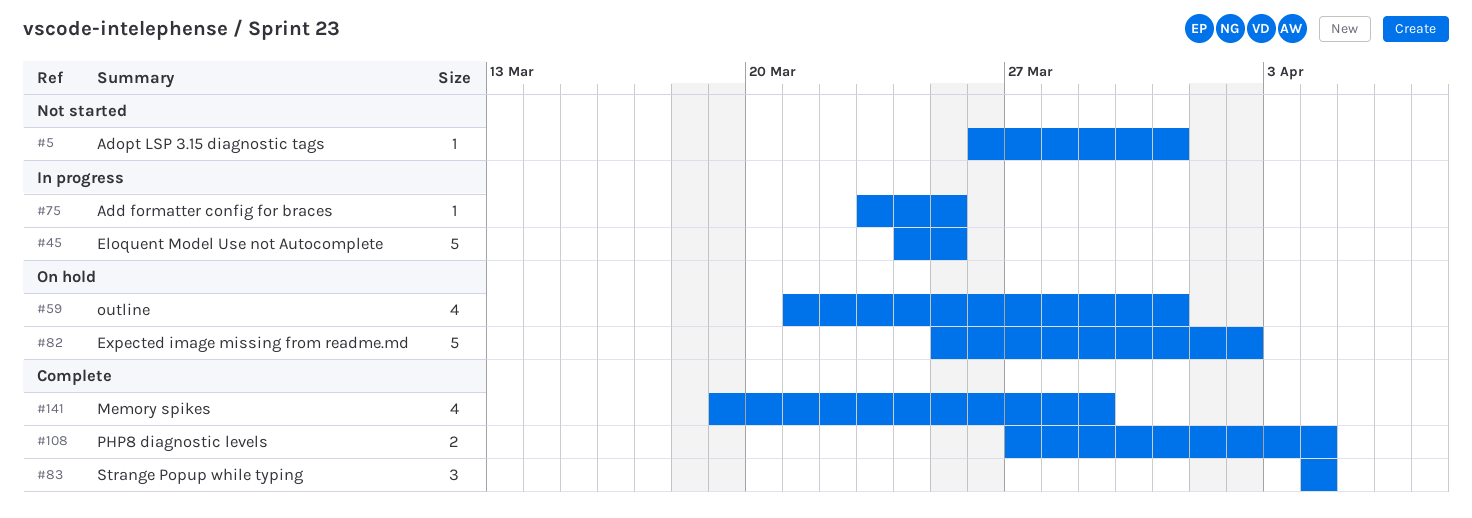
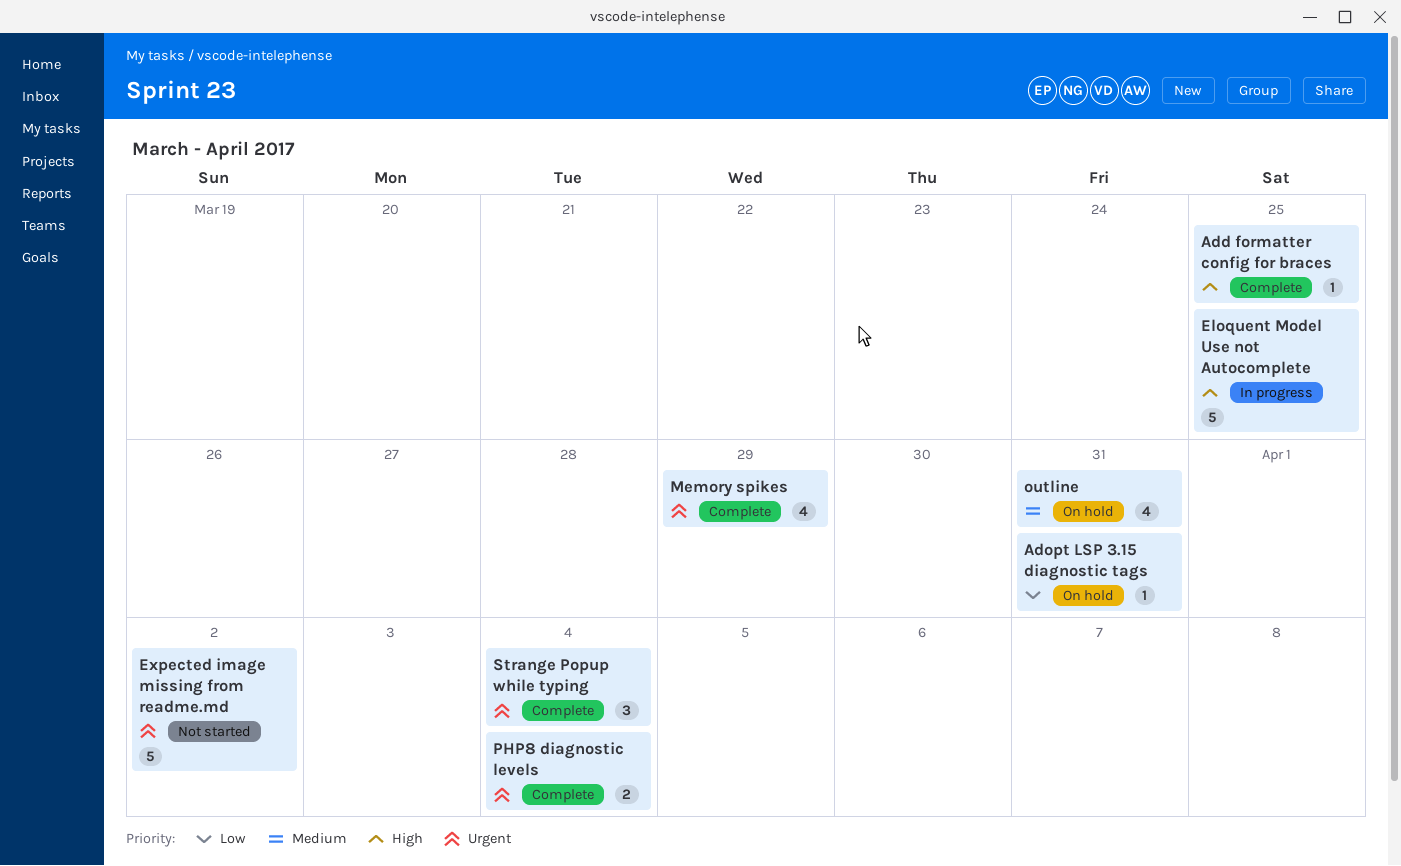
Add formatter config for braces, status: In progress -> Complete
Adopt LSP 3.15 diagnostic tags, status: Not started -> On hold
Expected image missing from readme.md, status: On hold -> Not started

